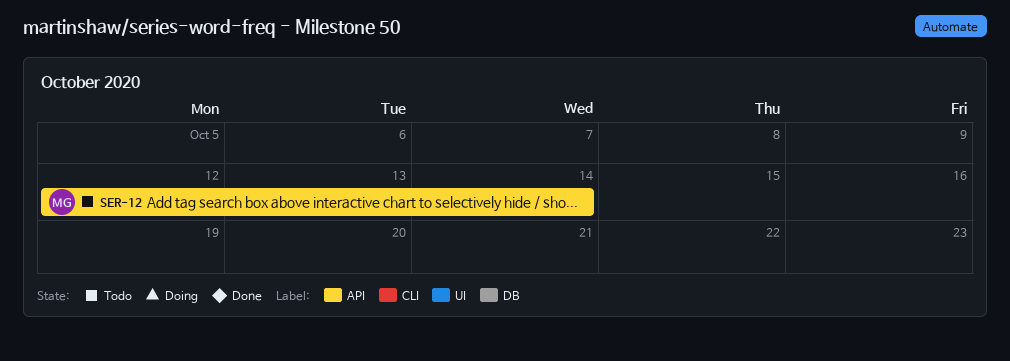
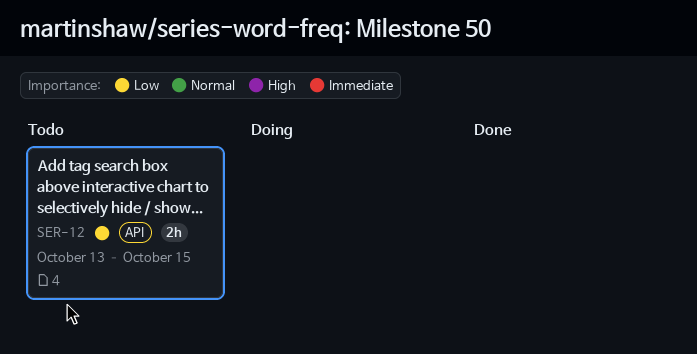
SER-12, start: Oct 12 -> Oct 13
SER-12, due: Oct 14 -> Oct 15

